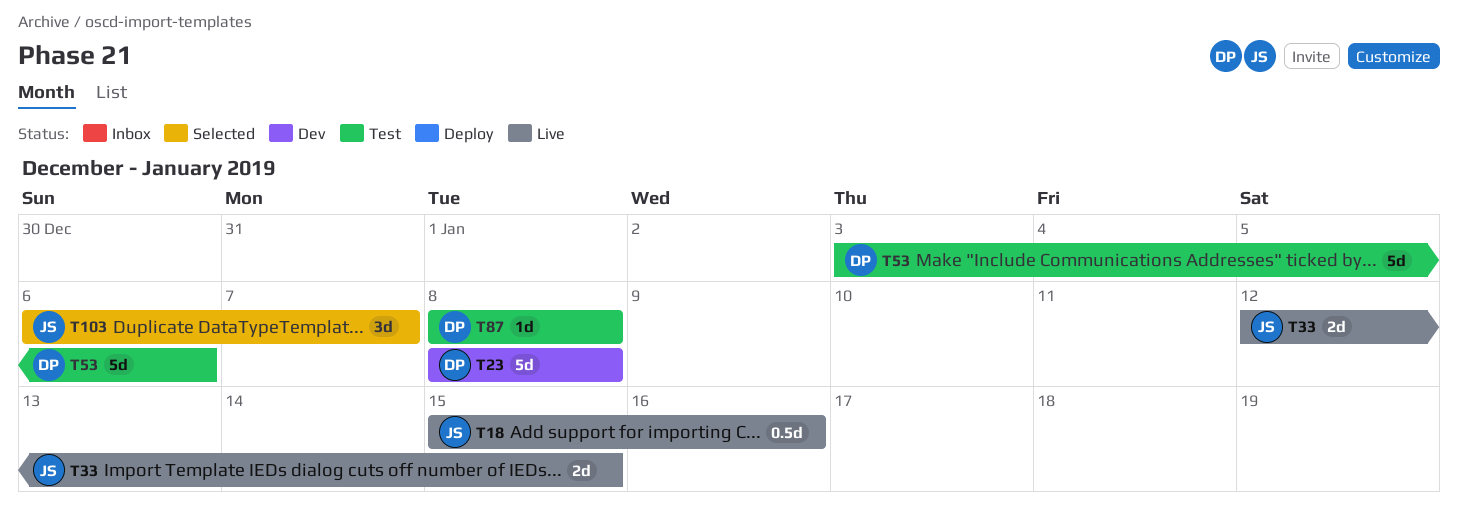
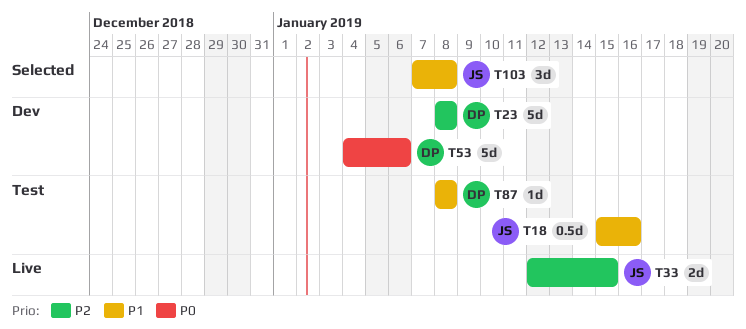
T18, status: Live -> Test
T53, status: Test -> Dev
T53, start: Jan 3 -> Jan 4
T103, start: Jan 6 -> Jan 7
T103, due: Jan 7 -> Jan 8

